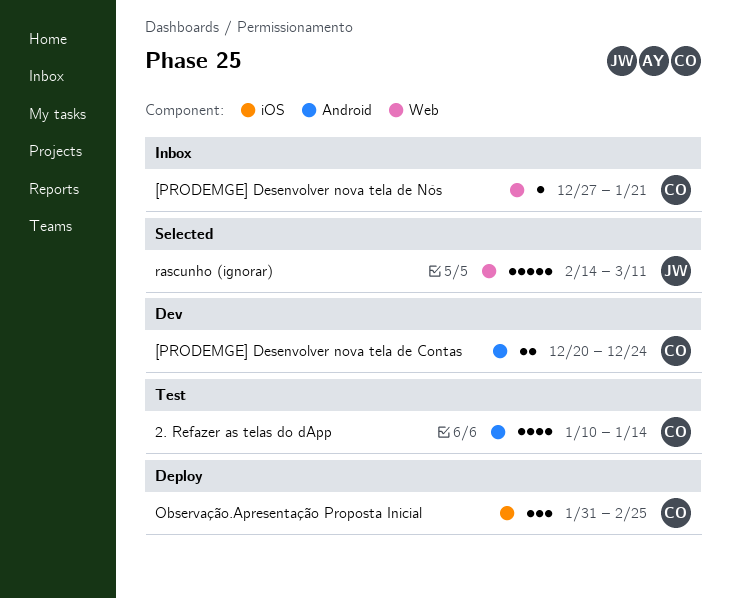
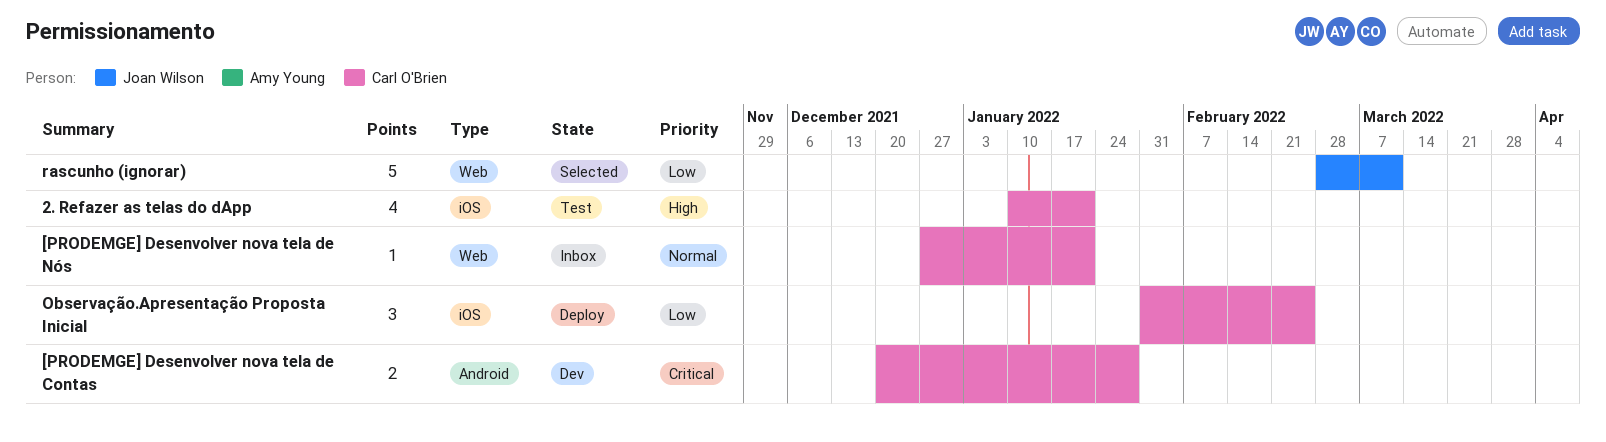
2. Refazer as telas do dApp, label: Android -> iOS
2. Refazer as telas do dApp, due: Jan 14 -> Jan 21
[PRODEMGE] Desenvolver nova tela de Contas, due: Dec 24 -> Jan 28
rascunho (ignorar), start: Feb 14 -> Feb 28

